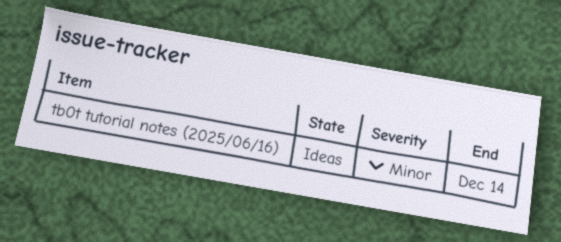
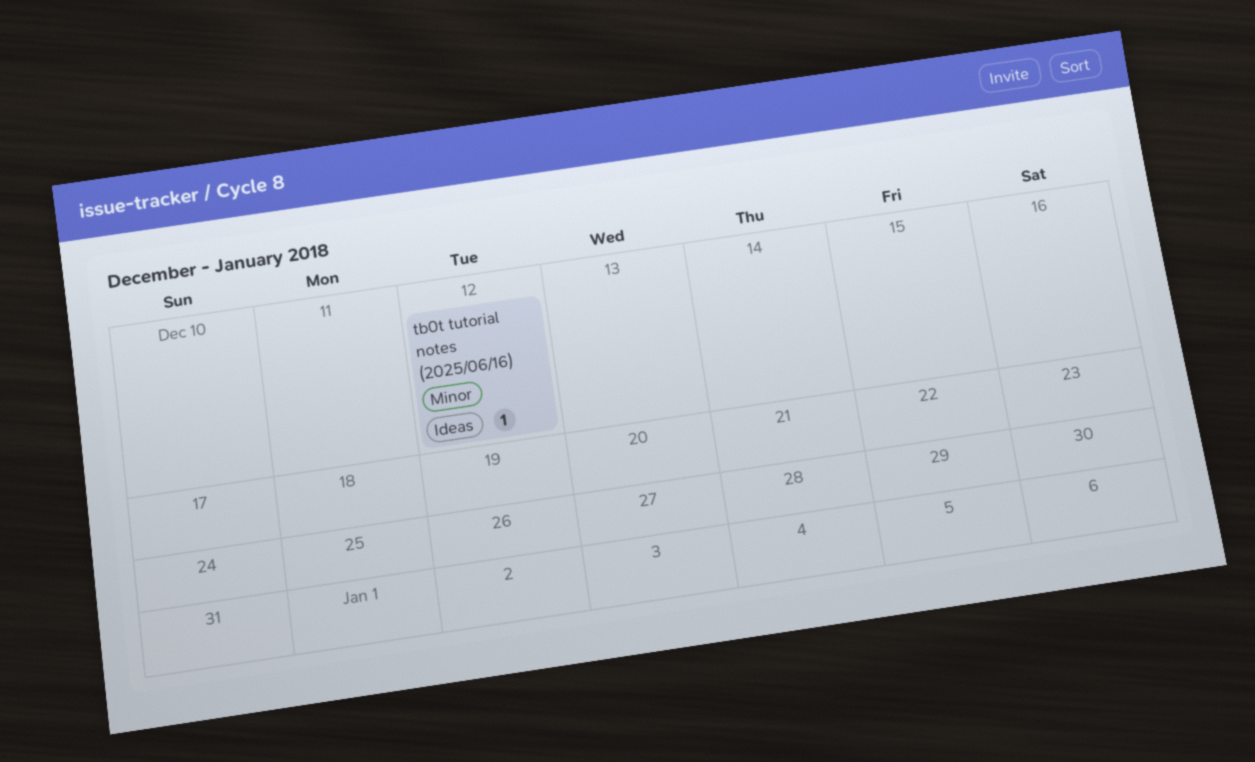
tb0t tutorial notes (2025/06/16), due: Dec 14 -> Dec 12

